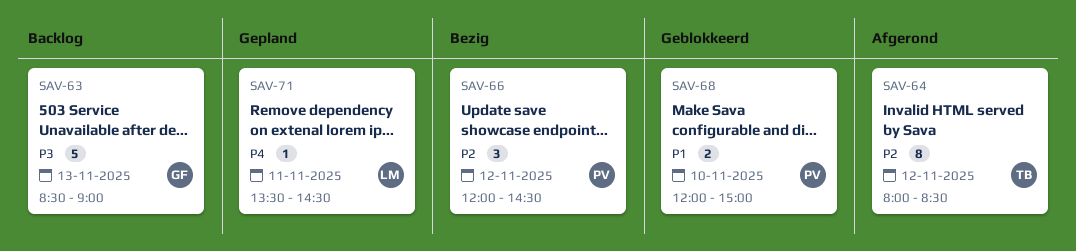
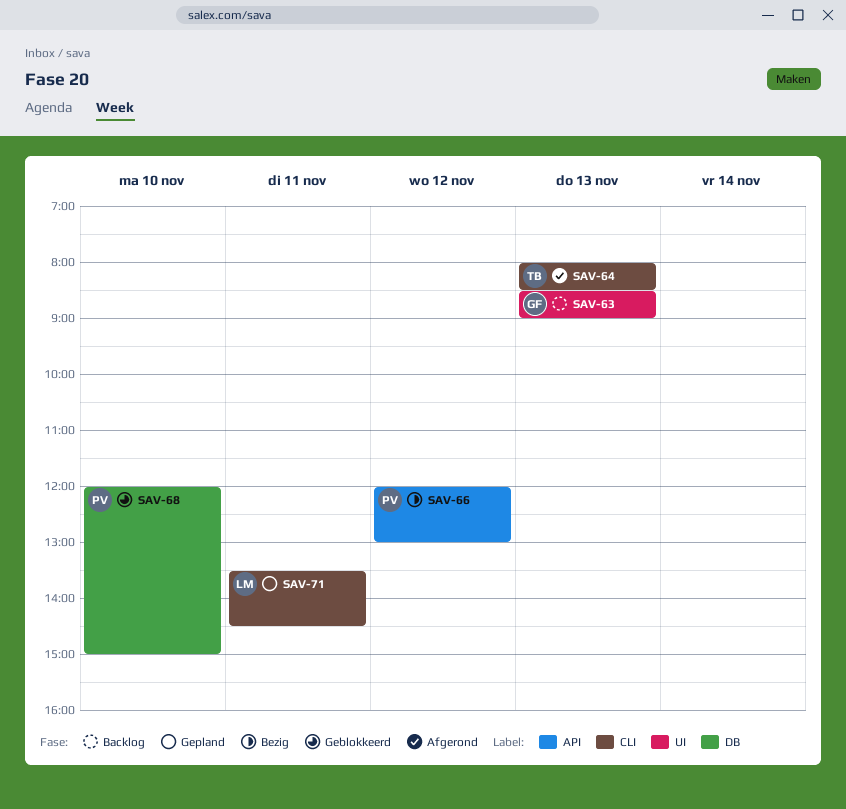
SAV-64, day: Nov 12 -> Nov 13
SAV-66, ends: 14:30 -> 13:00

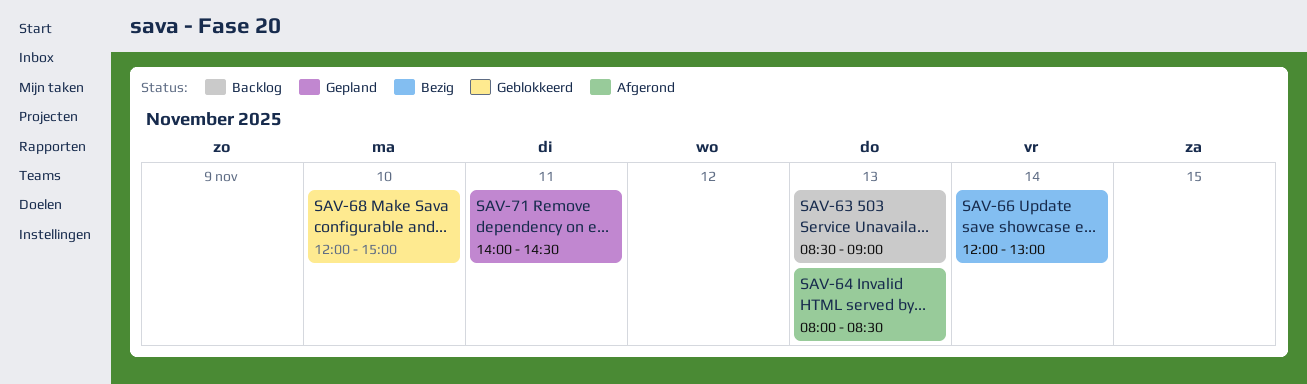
SAV-66, day: Nov 12 -> Nov 14
SAV-71, begins: 13:30 -> 14:00

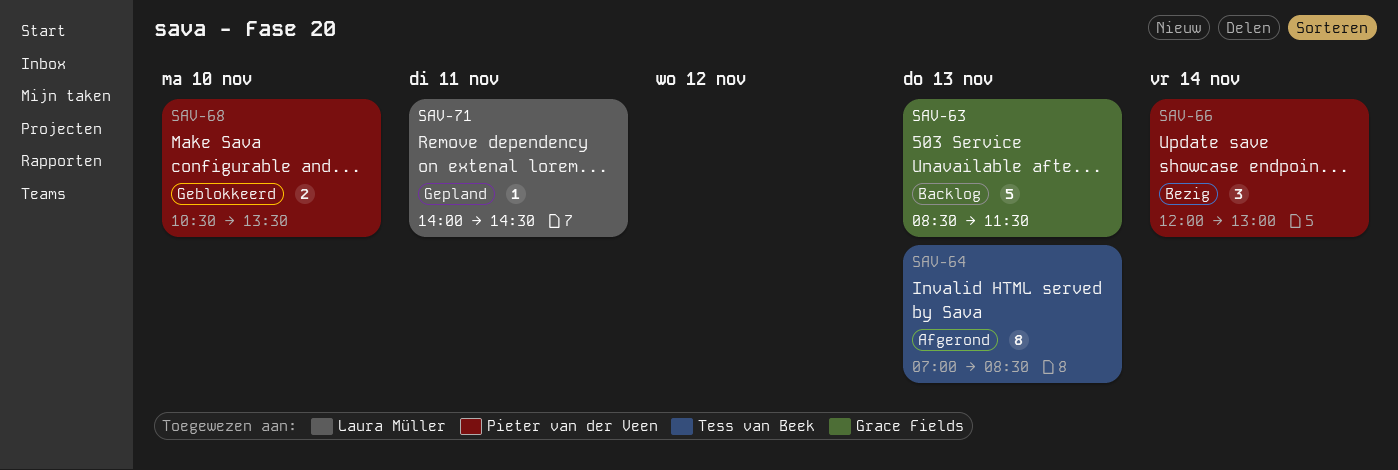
SAV-63, ends: 09:00 -> 11:30
SAV-64, begins: 08:00 -> 07:00
SAV-68, begins: 12:00 -> 10:30
SAV-68, ends: 15:00 -> 13:30

